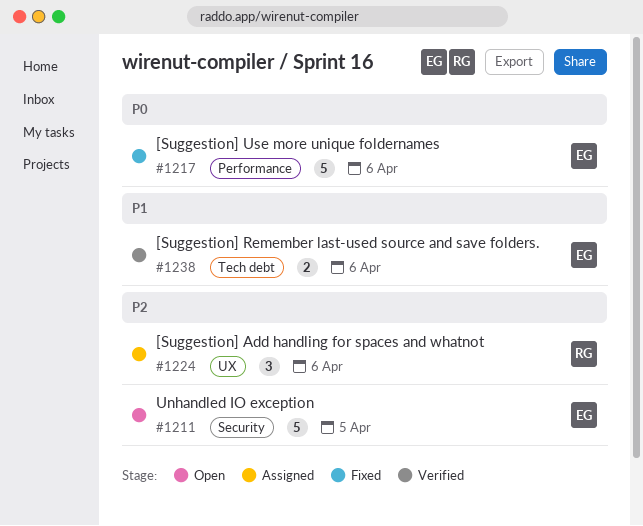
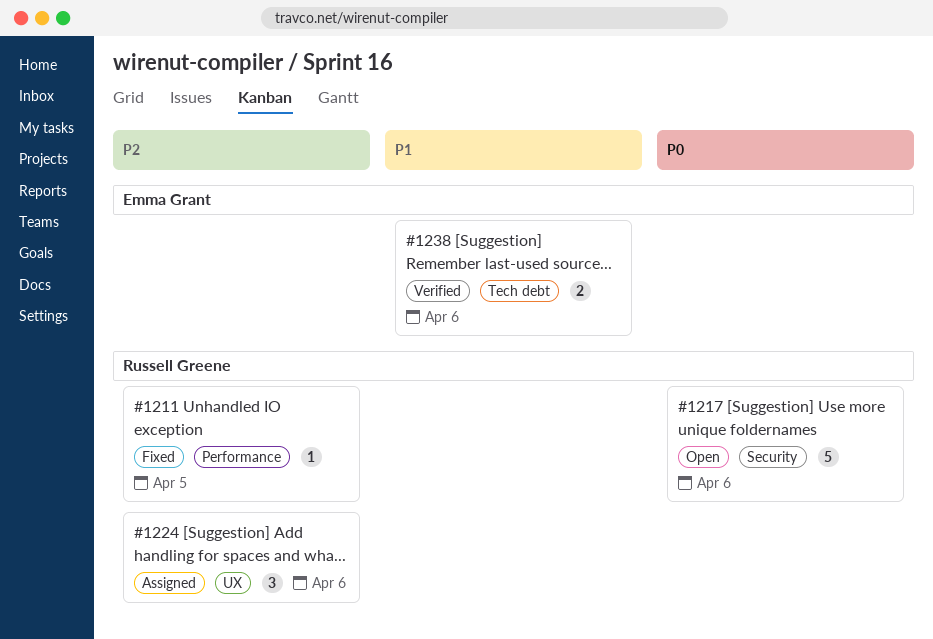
#1211, status: Open -> Fixed
#1211, owner: Emma Grant -> Russell Greene
#1211, label: Security -> Performance
#1211, estimate: 5 -> 1
#1217, status: Fixed -> Open
#1217, owner: Emma Grant -> Russell Greene
#1217, label: Performance -> Security

